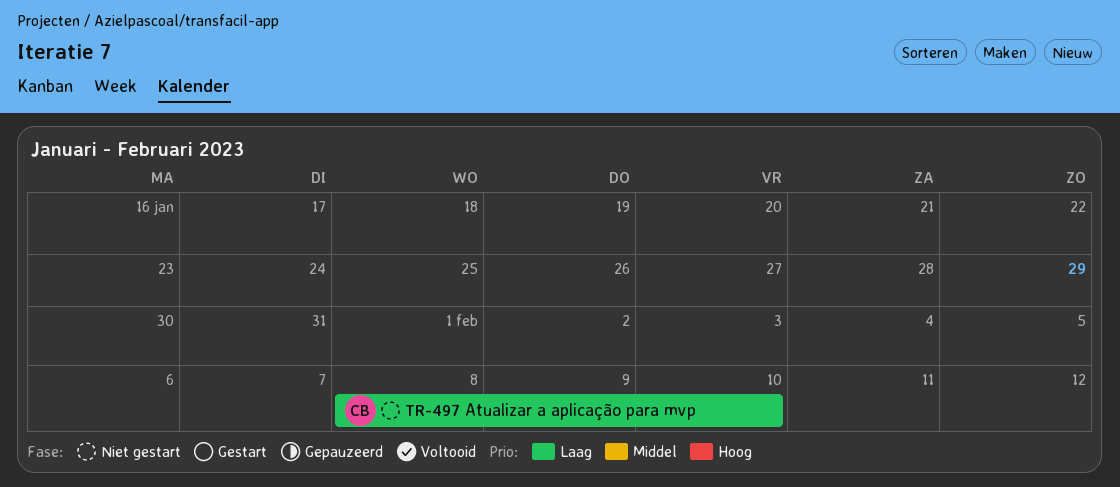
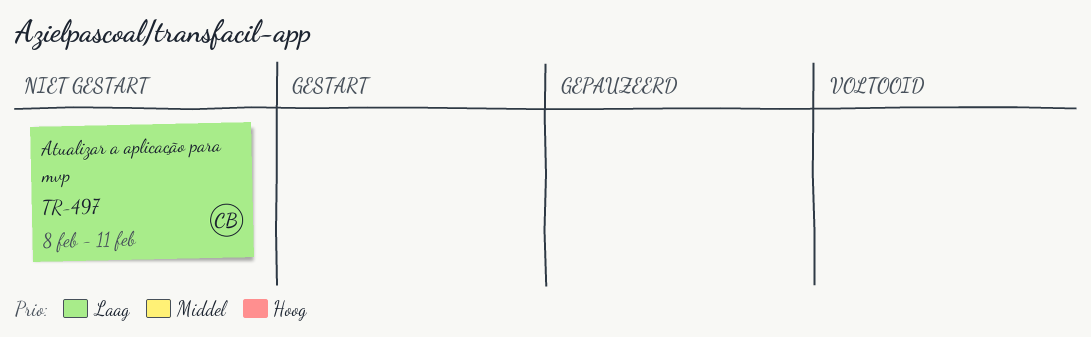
TR-497, due: Feb 10 -> Feb 11

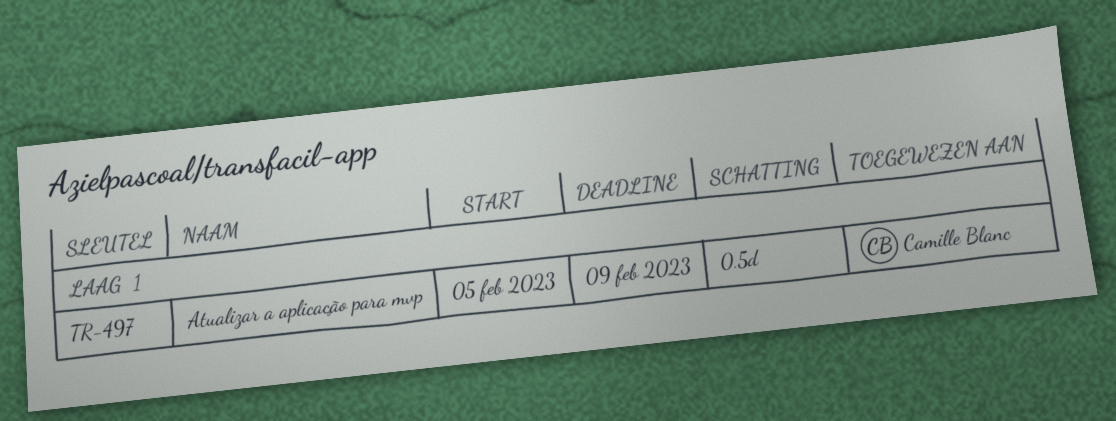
TR-497, start: Feb 8 -> Feb 5
TR-497, due: Feb 11 -> Feb 9

